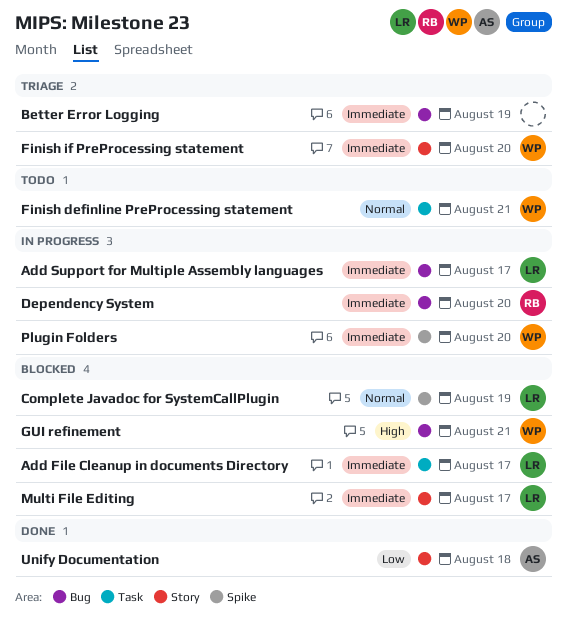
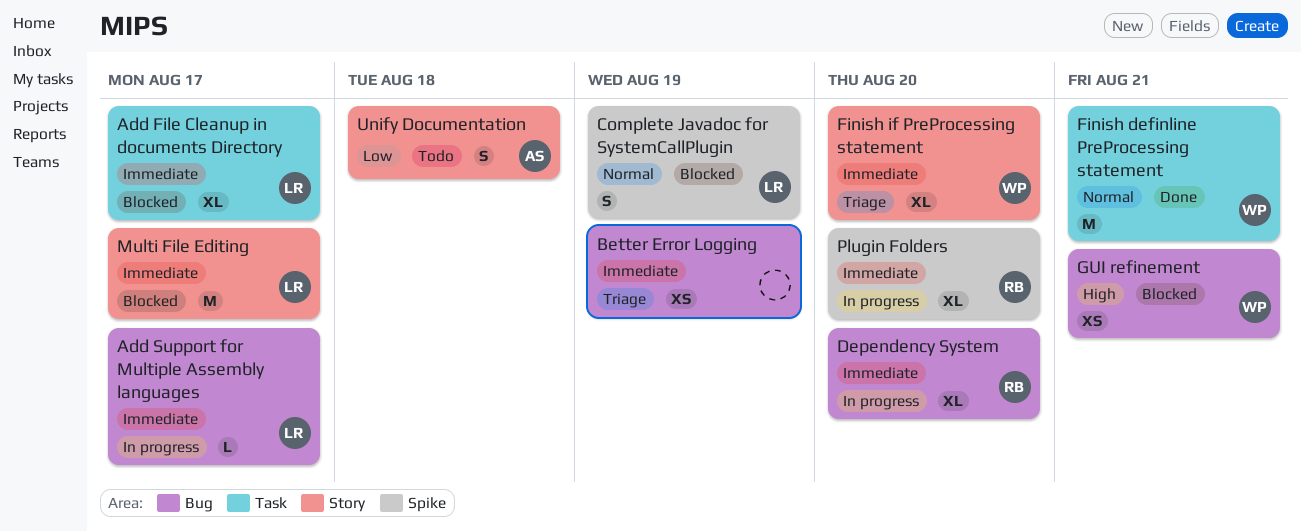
Finish definline PreProcessing statement, status: Todo -> Done
Plugin Folders, owner: WP -> RB
Unify Documentation, status: Done -> Todo

